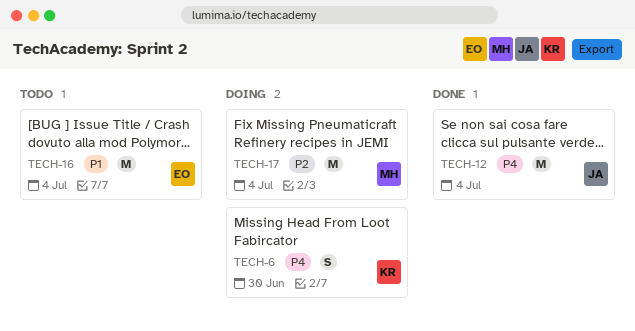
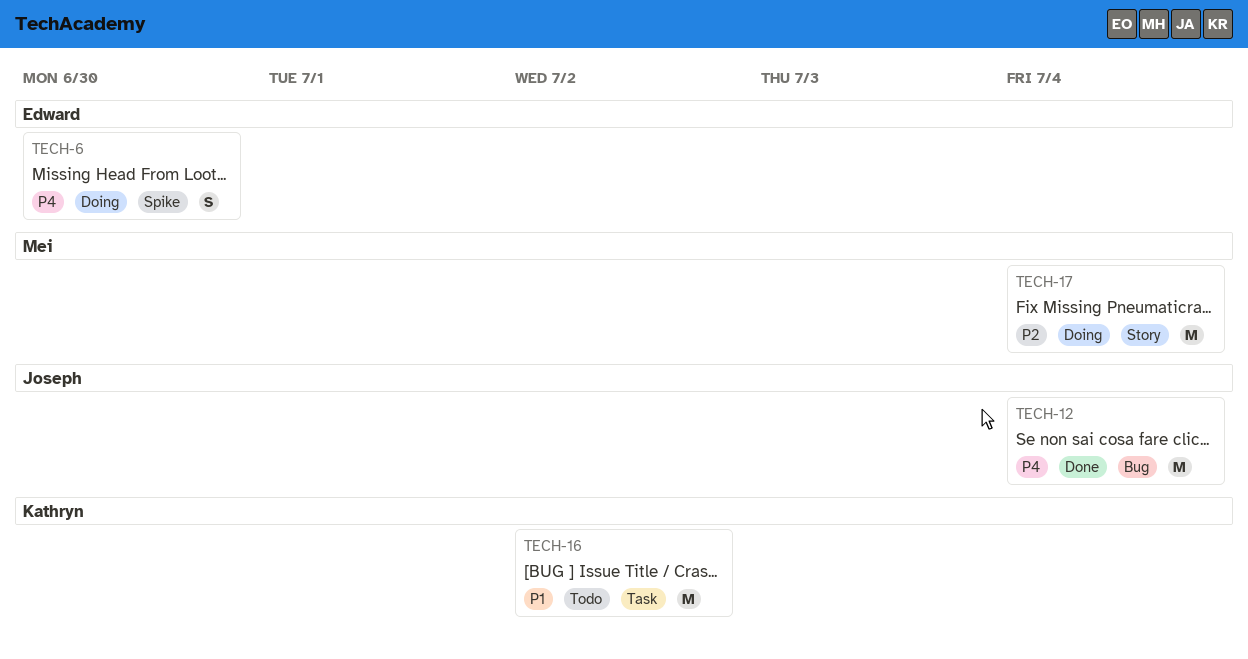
TECH-6, owner: Kathryn -> Edward
TECH-16, owner: Edward -> Kathryn
TECH-16, due: Jul 4 -> Jul 2

